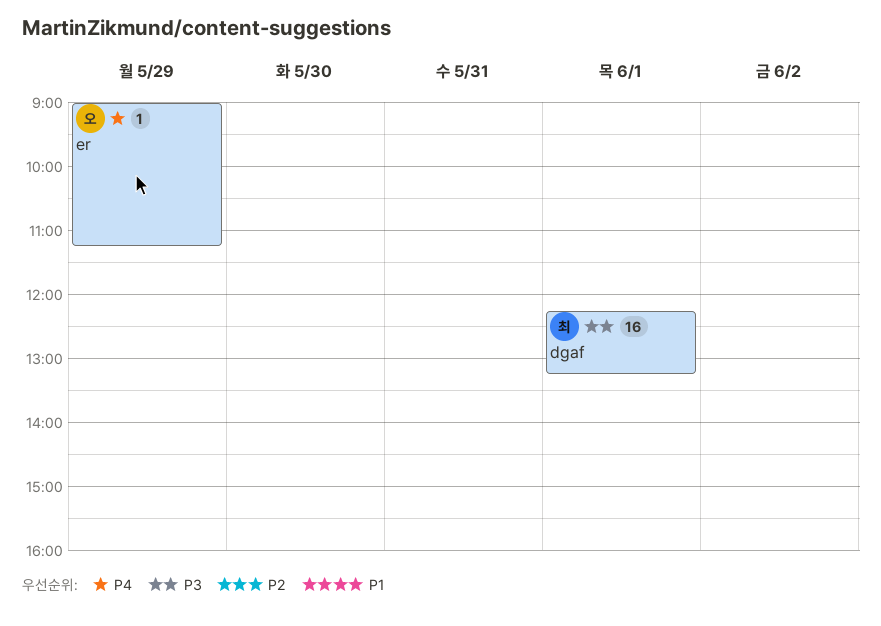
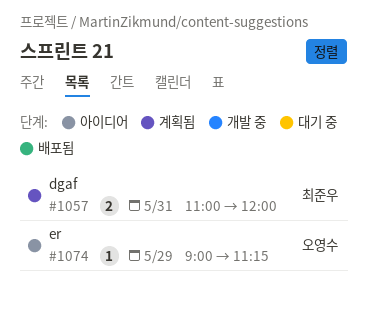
dgaf, estimate: 16 -> 2
dgaf, day: Jun 1 -> May 31
dgaf, begins: 12:15 -> 11:00
dgaf, ends: 13:15 -> 12:00

